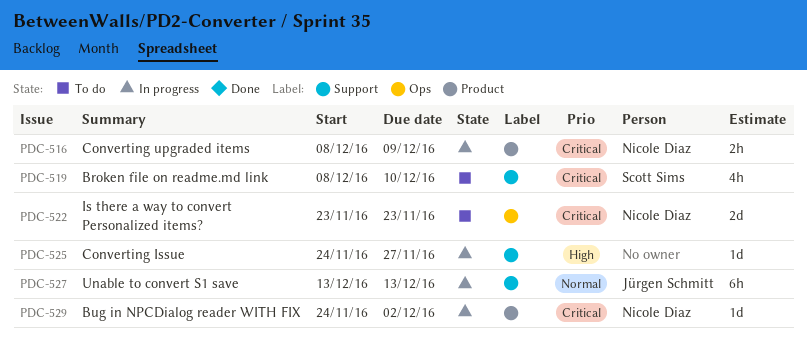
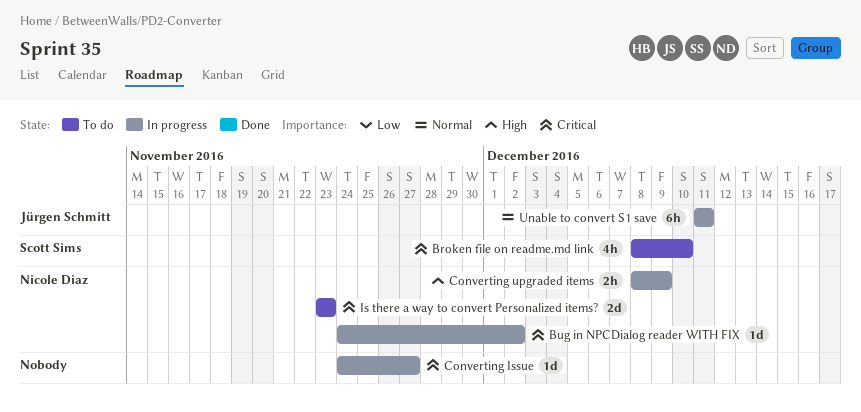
Converting Issue, priority: High -> Critical
Converting upgraded items, priority: Critical -> High
Unable to convert S1 save, start: Dec 13 -> Dec 11
Unable to convert S1 save, due: Dec 13 -> Dec 11

